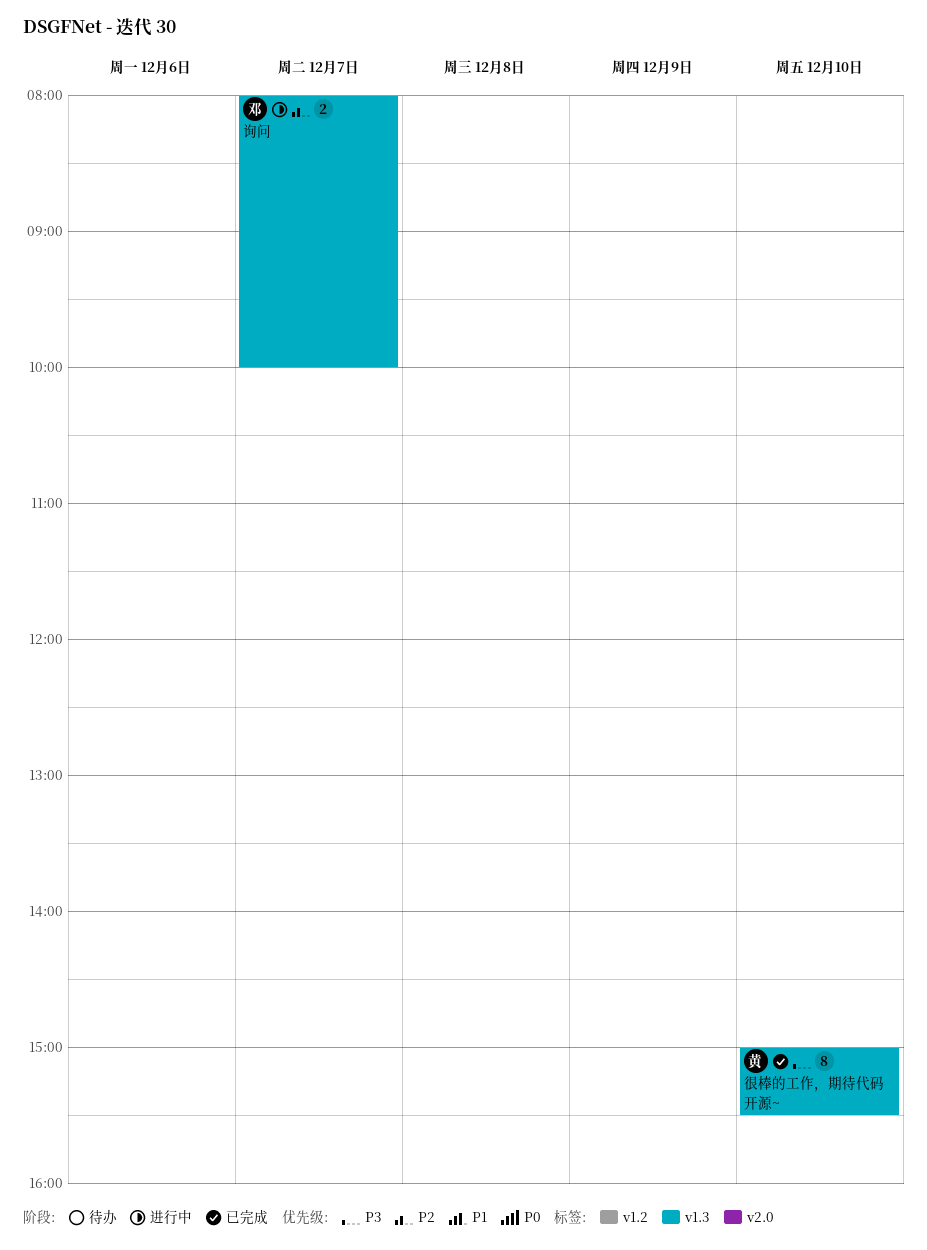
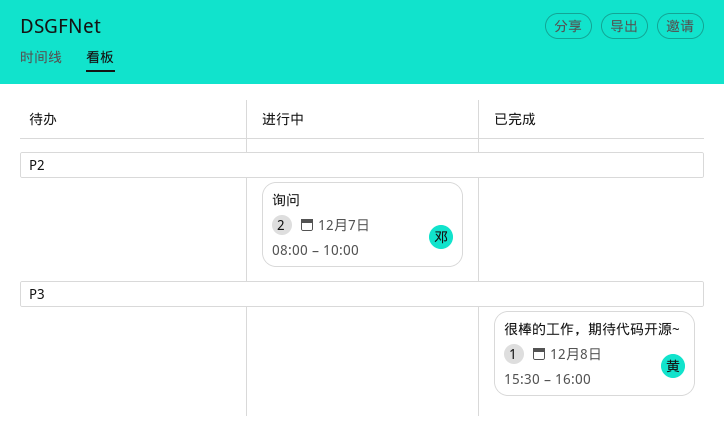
很棒的工作，期待代码开源~, estimate: 8 -> 1
很棒的工作，期待代码开源~, day: Dec 10 -> Dec 8
很棒的工作，期待代码开源~, begins: 15:00 -> 15:30
很棒的工作，期待代码开源~, ends: 15:30 -> 16:00

